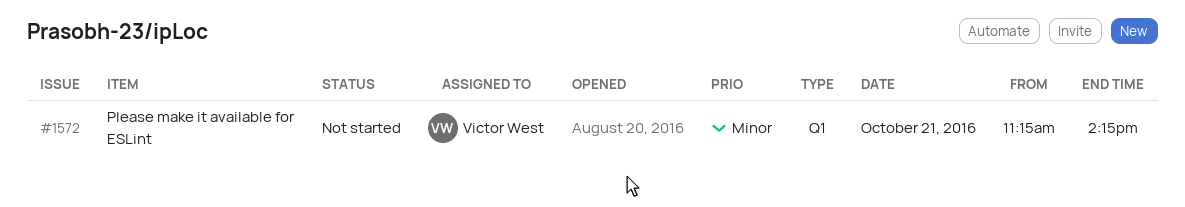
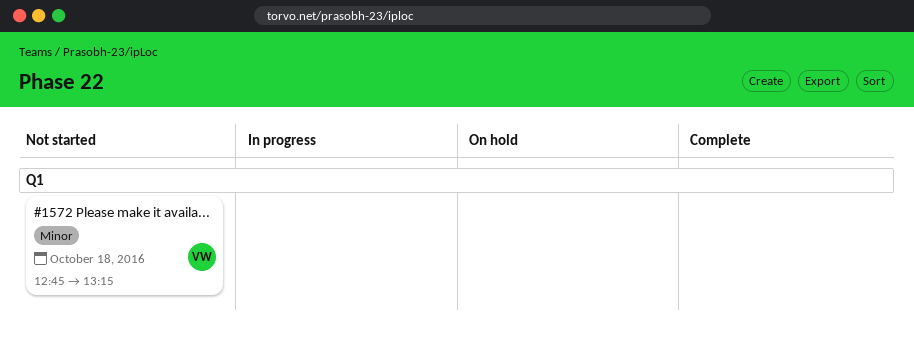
#1572, day: Oct 21 -> Oct 18
#1572, begins: 11:15 -> 12:45
#1572, ends: 14:15 -> 13:15

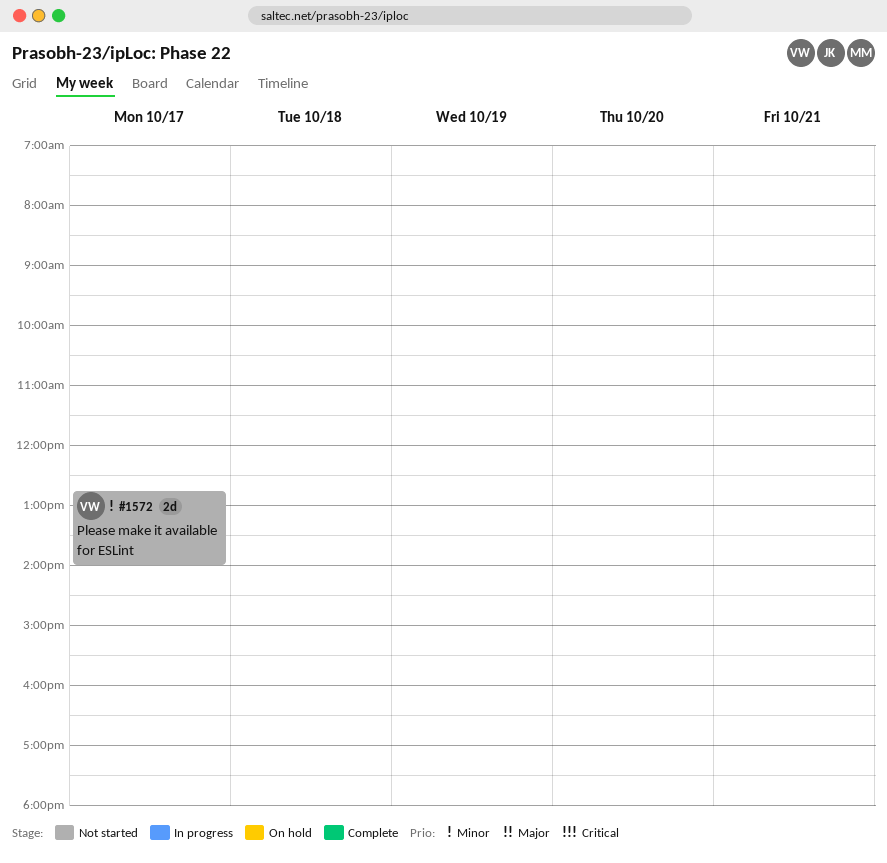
#1572, day: Oct 18 -> Oct 17
#1572, ends: 13:15 -> 14:00

